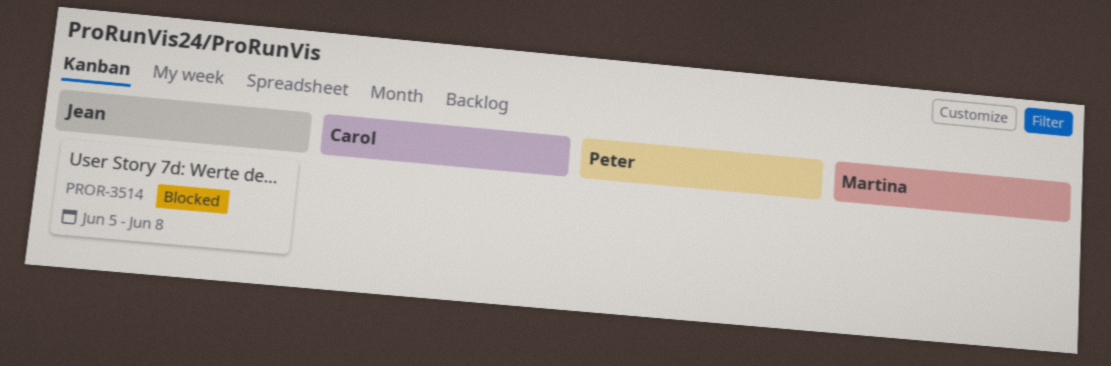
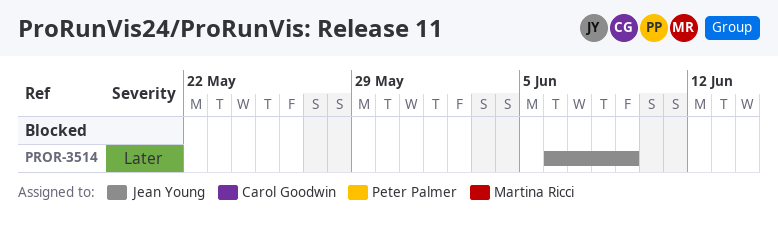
PROR-3514, start: Jun 5 -> Jun 6
PROR-3514, due: Jun 8 -> Jun 9

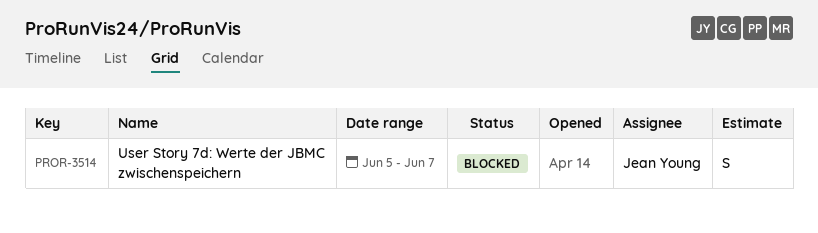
PROR-3514, start: Jun 6 -> Jun 5
PROR-3514, due: Jun 9 -> Jun 7

